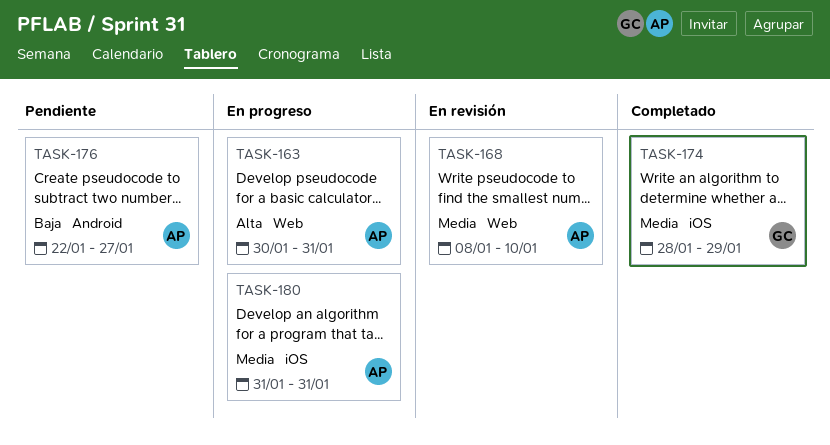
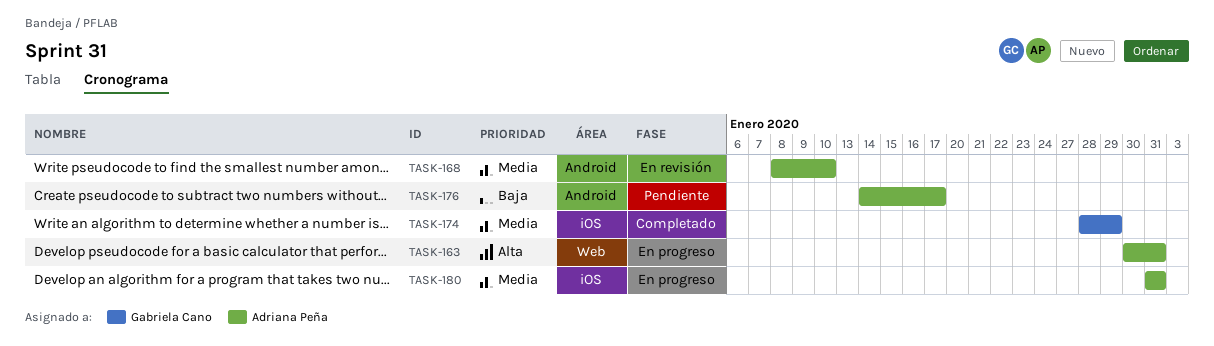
TASK-168, label: Web -> Android
TASK-176, start: Jan 22 -> Jan 14
TASK-176, due: Jan 27 -> Jan 17

